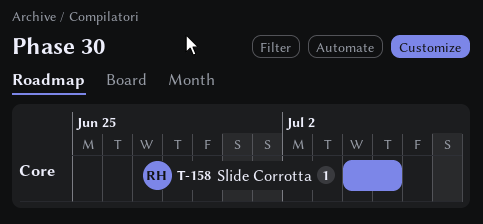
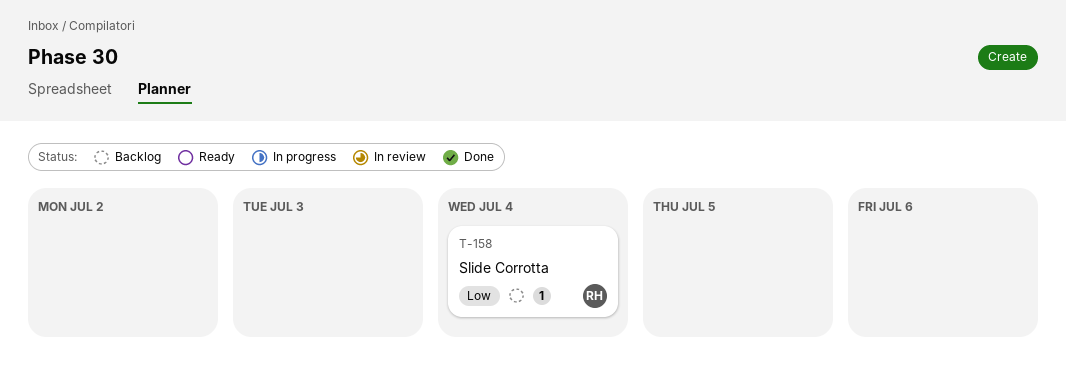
T-158, due: Jul 5 -> Jul 4

